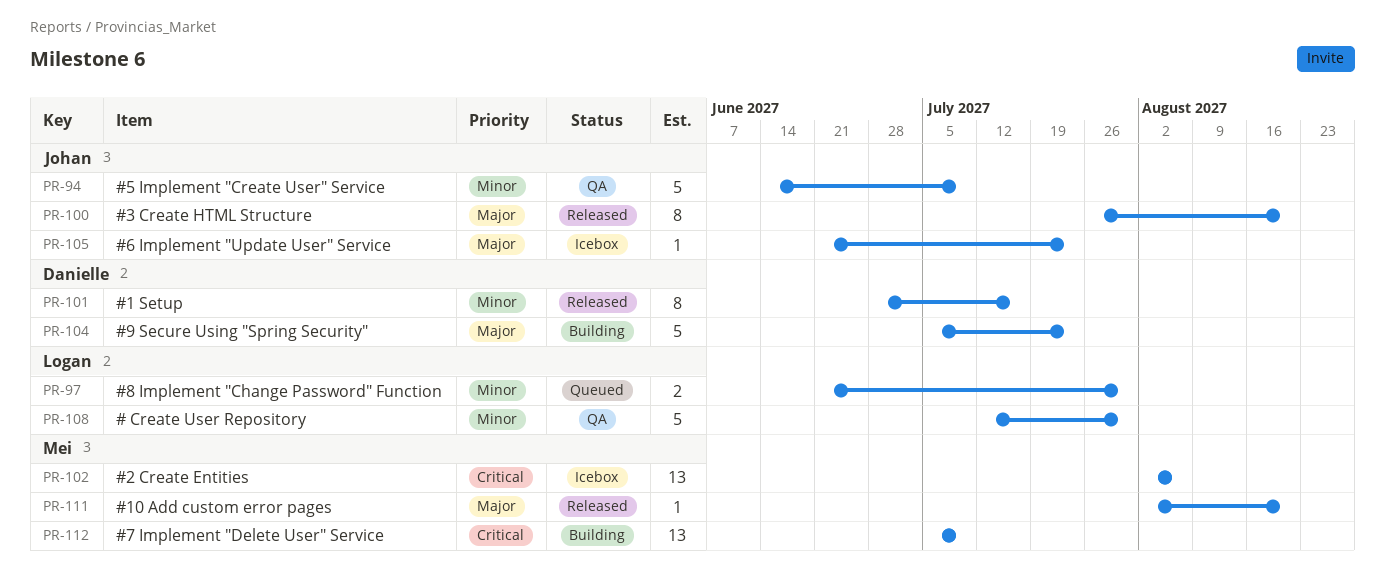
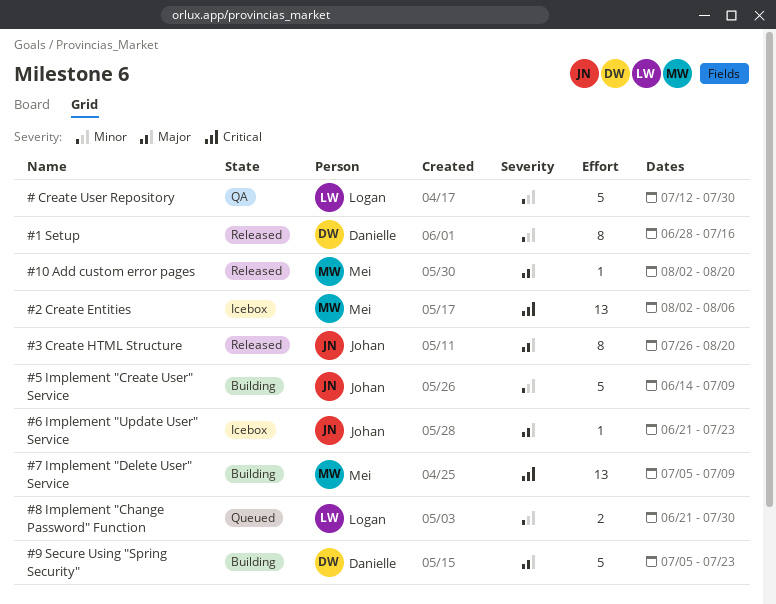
#5 Implement "Create User" Service, status: QA -> Building

